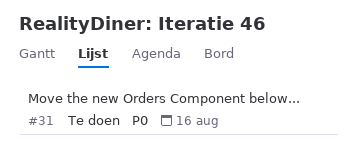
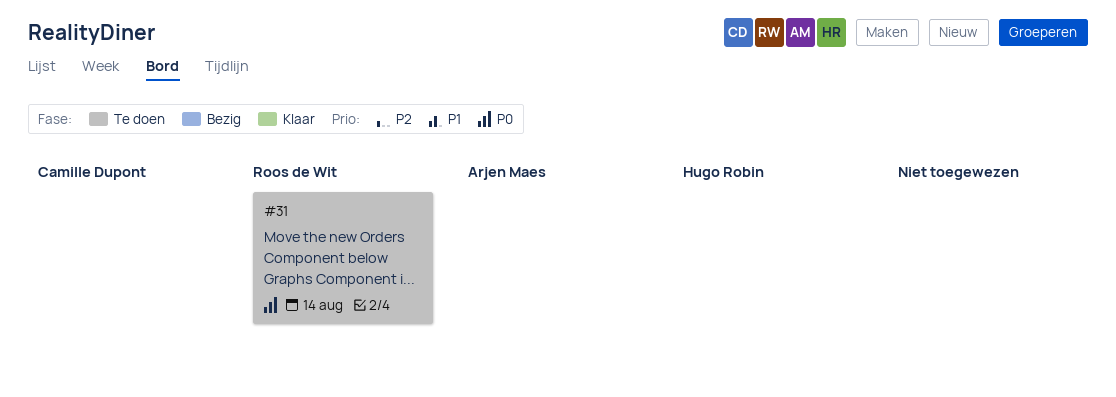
#31, due: Aug 16 -> Aug 14

